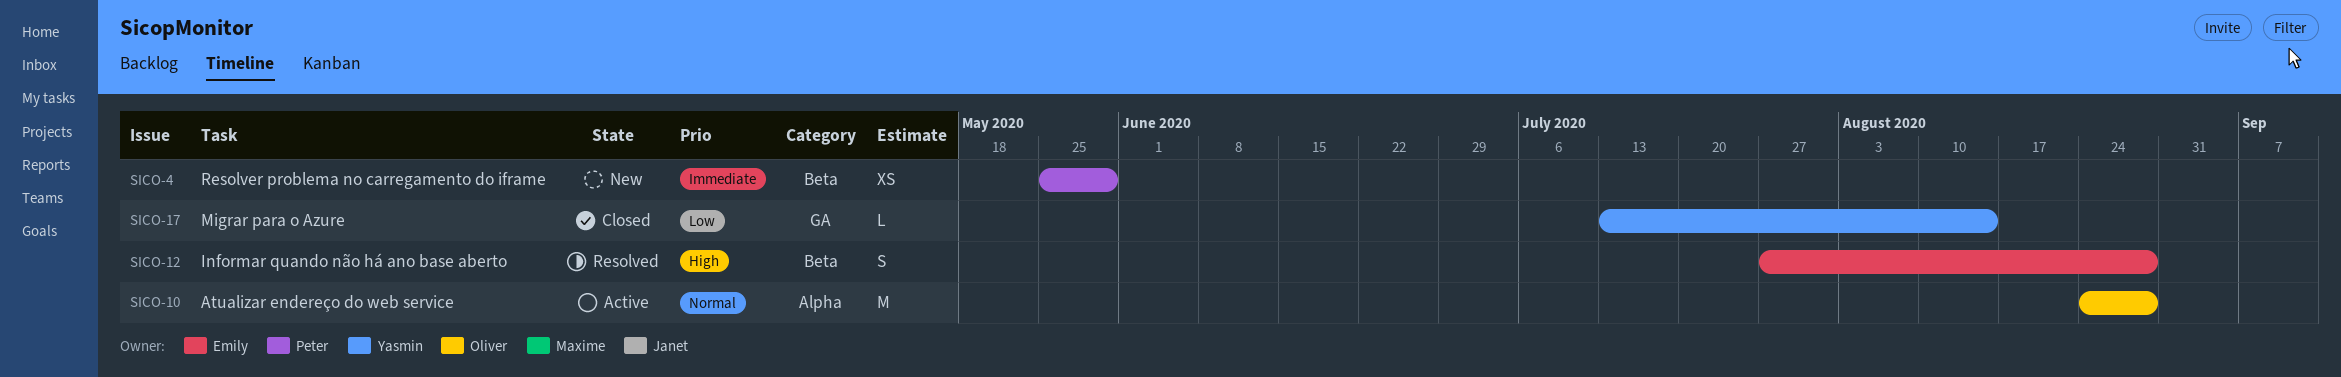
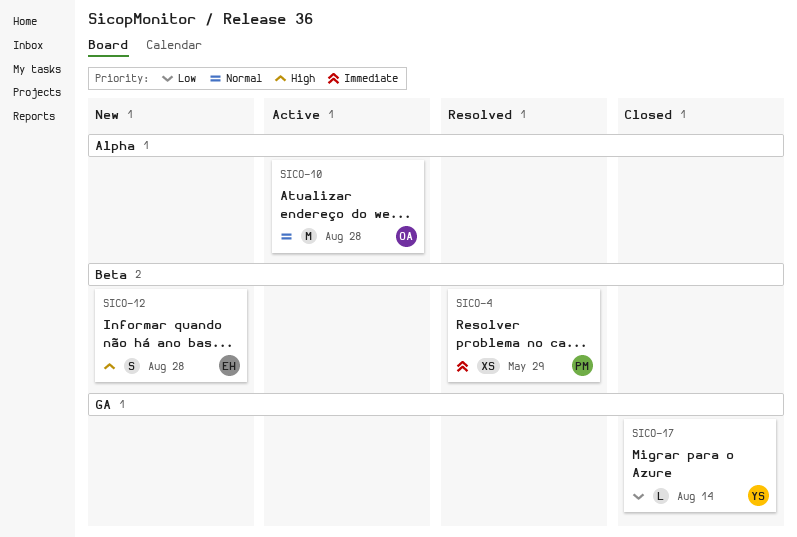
SICO-4, status: New -> Resolved
SICO-12, status: Resolved -> New

